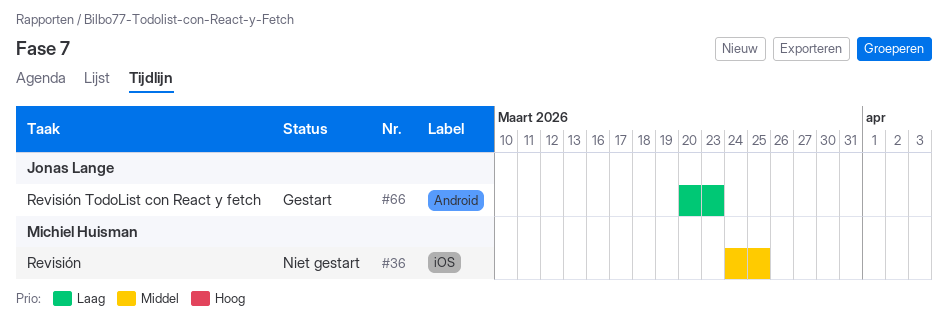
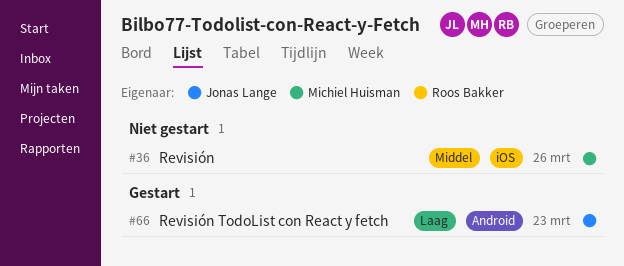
#36, due: Mar 25 -> Mar 26

